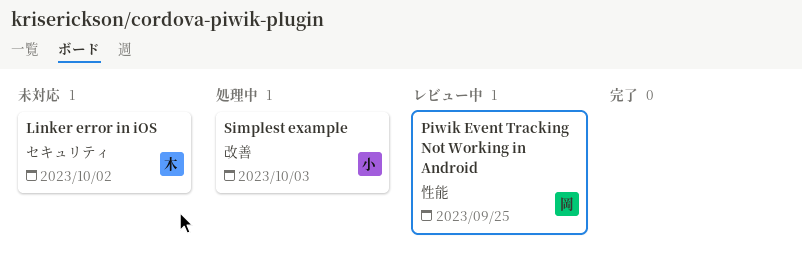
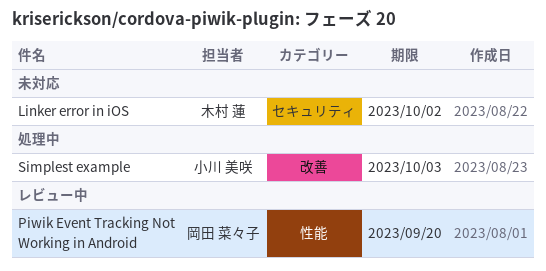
Piwik Event Tracking Not Working in Android, due: Sep 25 -> Sep 20

